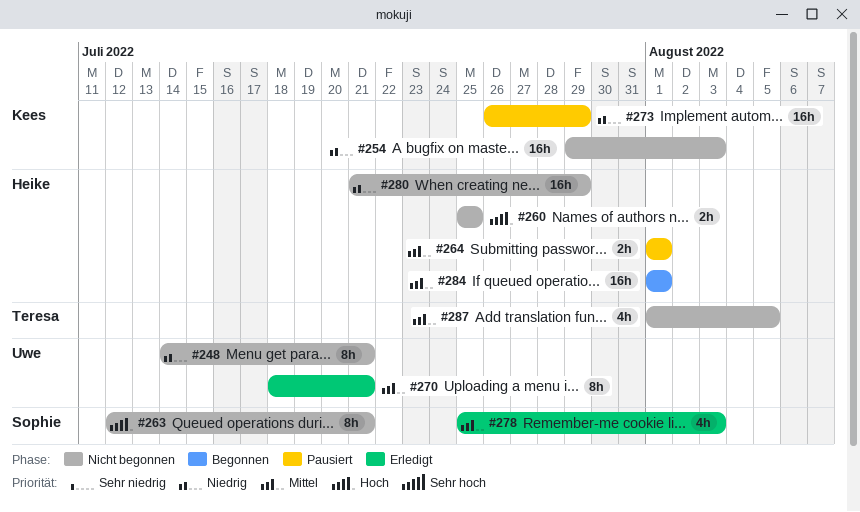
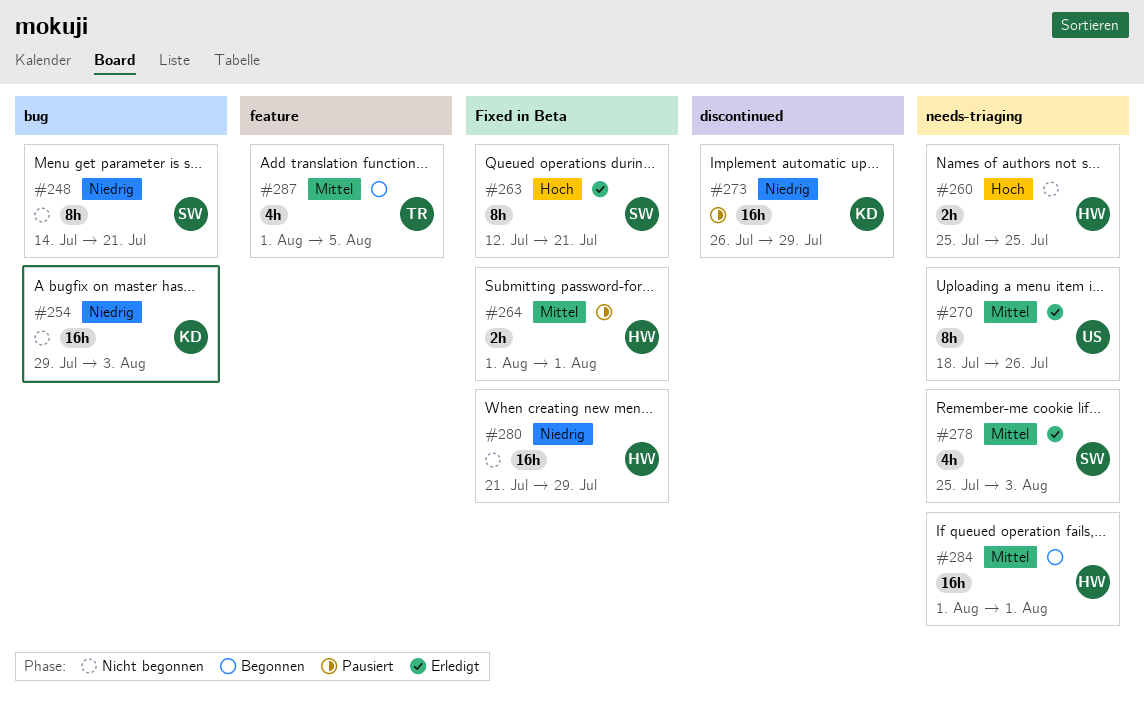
#248, owner: Uwe -> Sophie
#263, status: Nicht begonnen -> Erledigt
#270, due: Jul 21 -> Jul 26
#287, status: Nicht begonnen -> Begonnen

